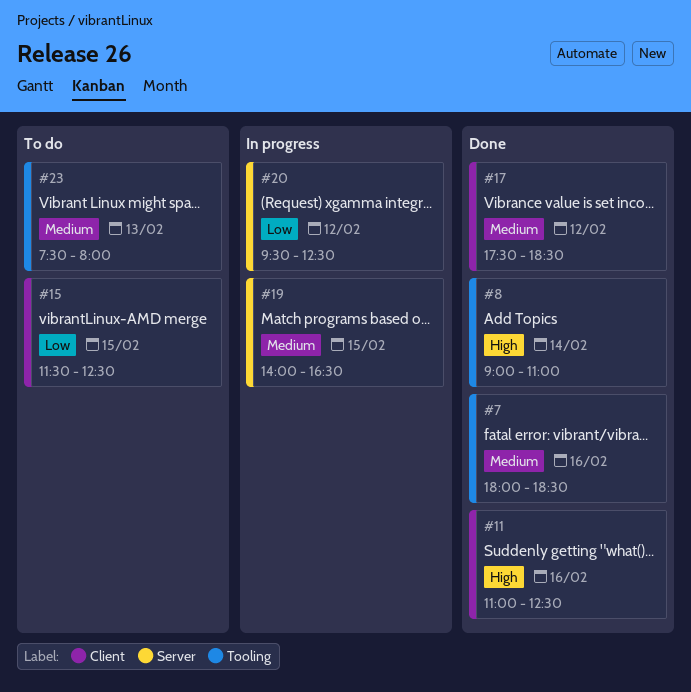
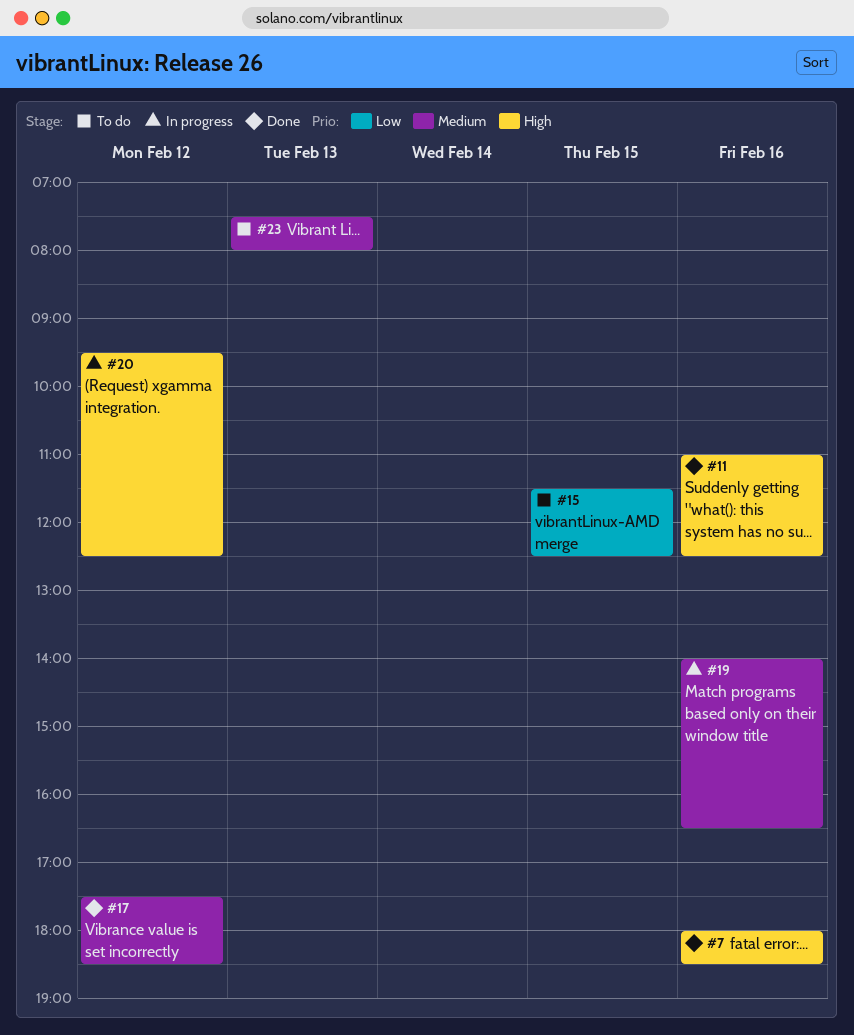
#7, priority: Medium -> High
#8: present -> none
#19, day: Feb 15 -> Feb 16
#20, priority: Low -> High

